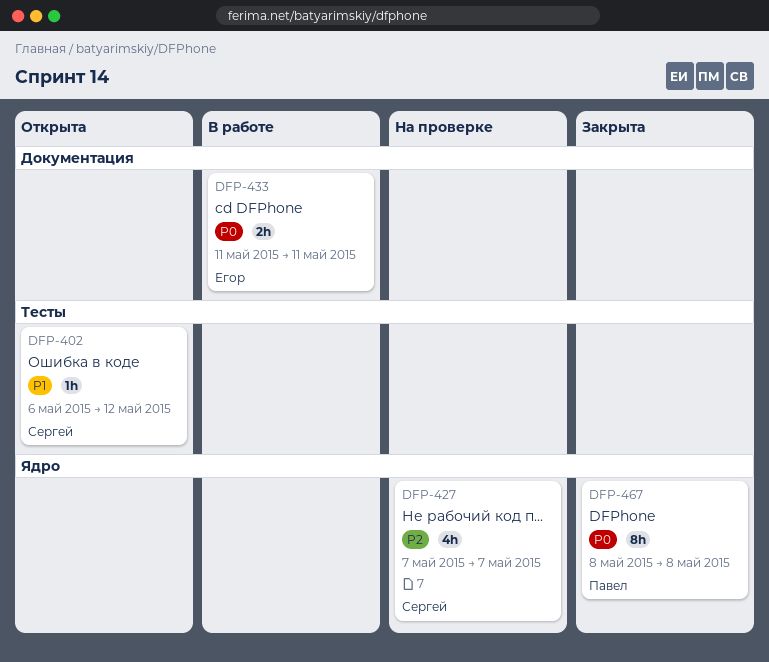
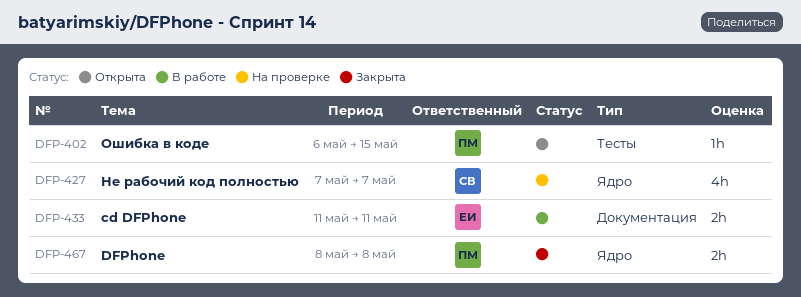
DFP-402, owner: Сергей -> Павел
DFP-402, due: May 12 -> May 15
DFP-467, estimate: 8h -> 2h

